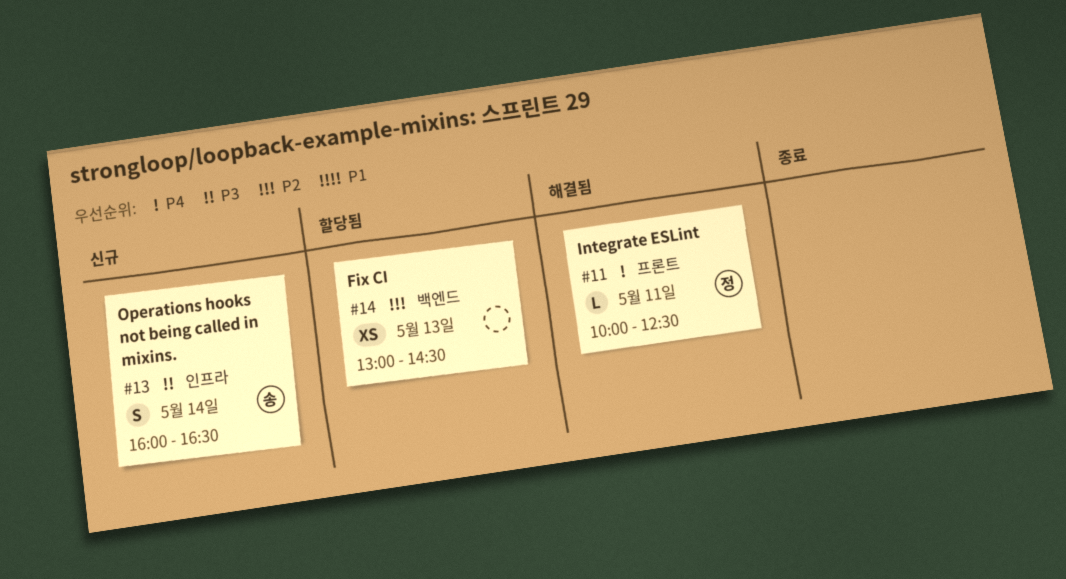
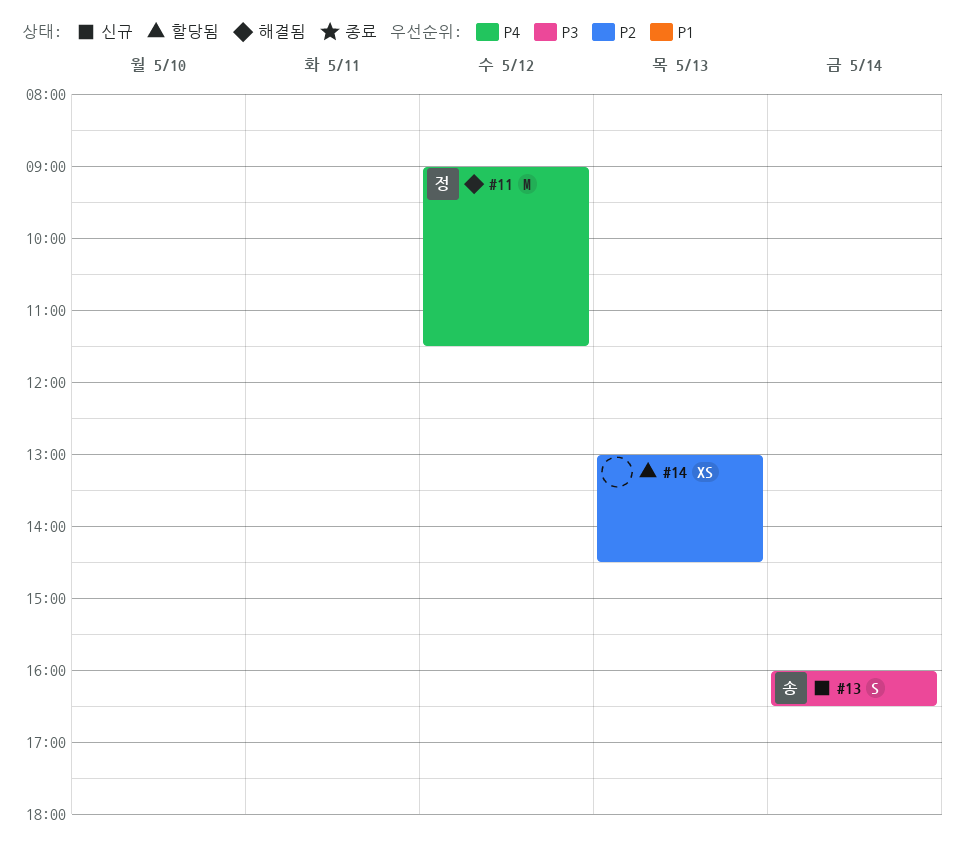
#11, estimate: L -> M
#11, day: May 11 -> May 12
#11, begins: 10:00 -> 09:00
#11, ends: 12:30 -> 11:30

